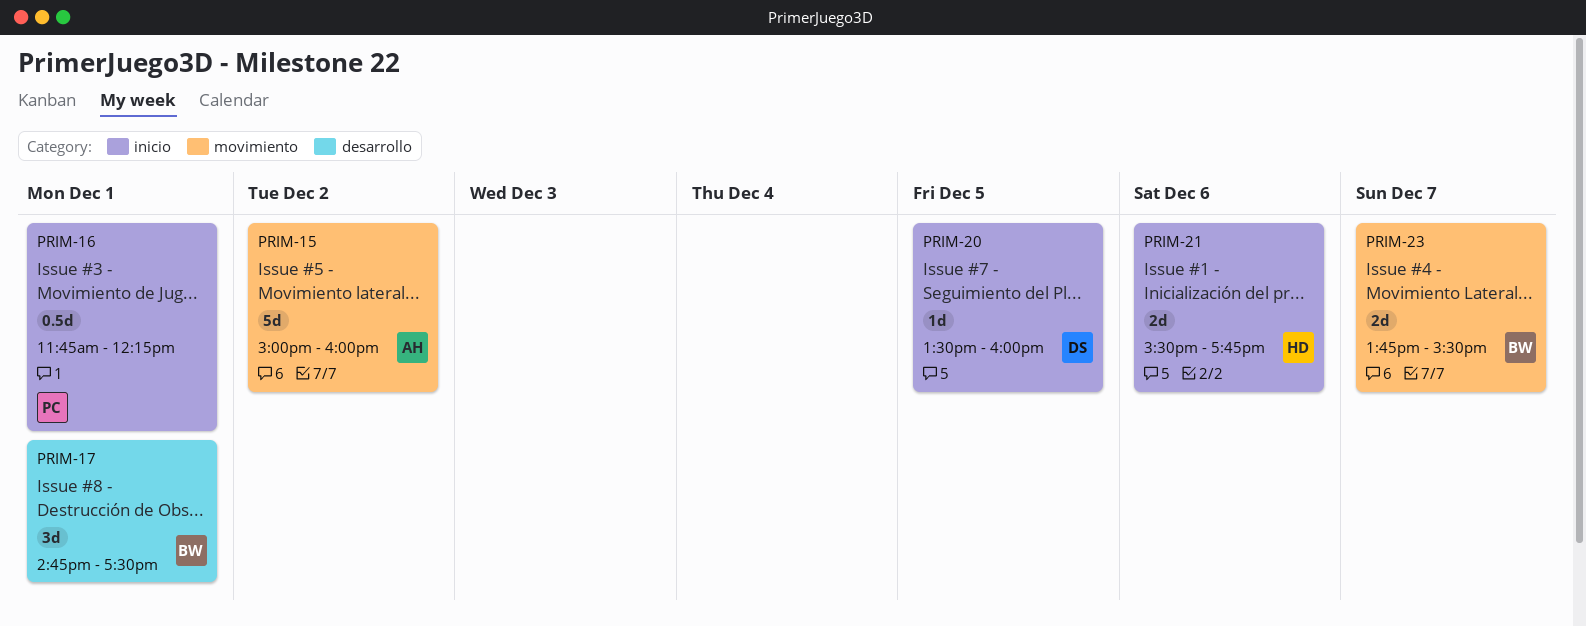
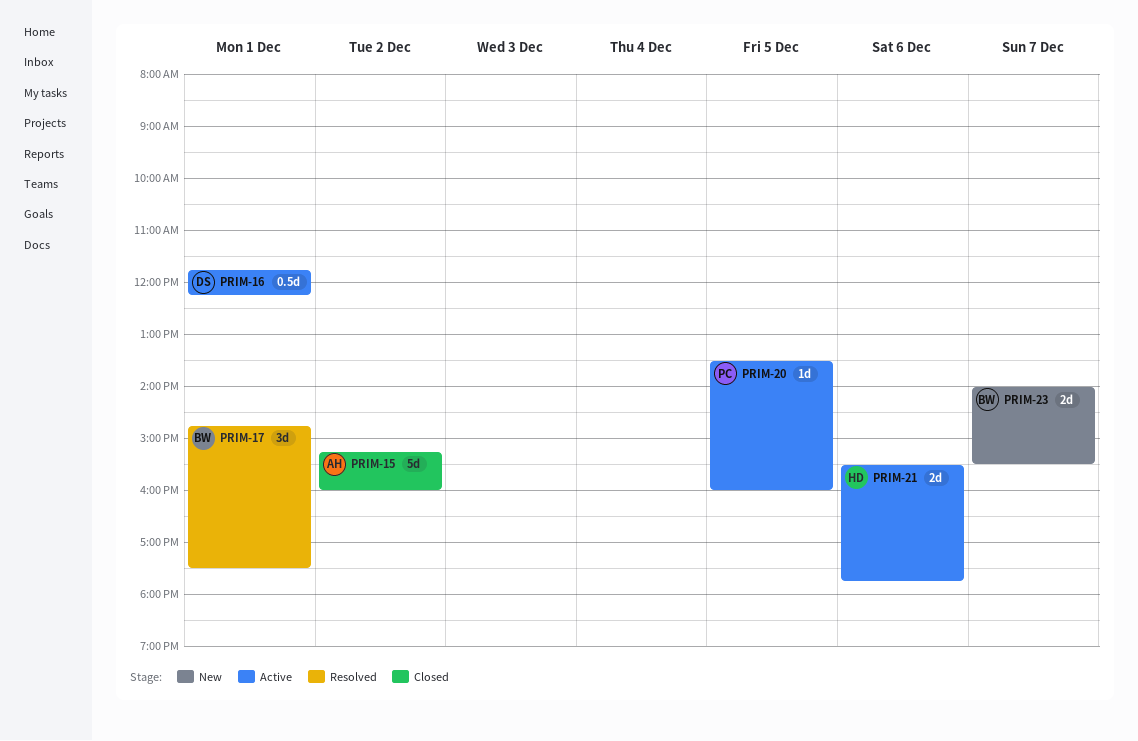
PRIM-15, begins: 15:00 -> 15:15
PRIM-16, owner: PC -> DS
PRIM-20, owner: DS -> PC
PRIM-23, begins: 13:45 -> 14:00

